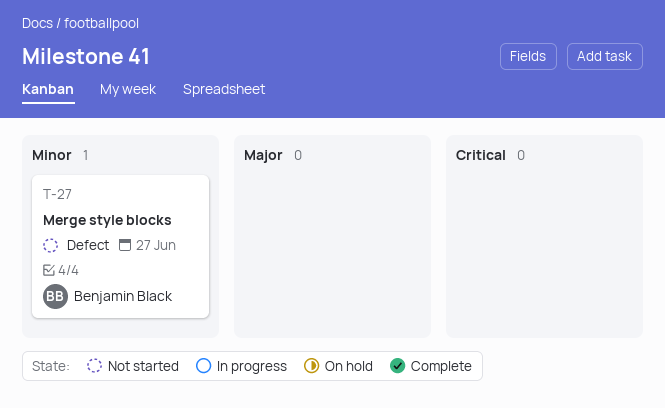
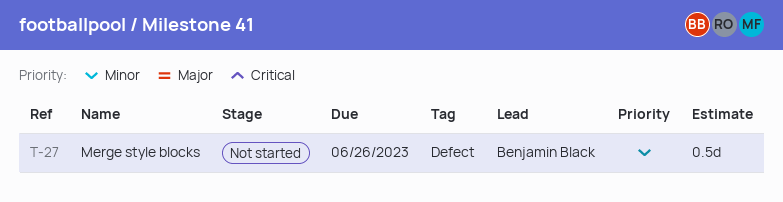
T-27, due: Jun 27 -> Jun 26

